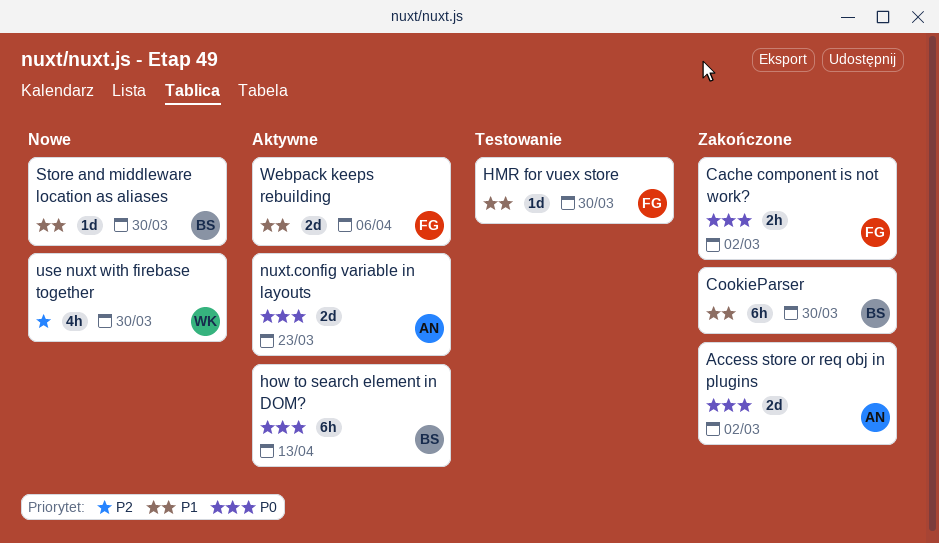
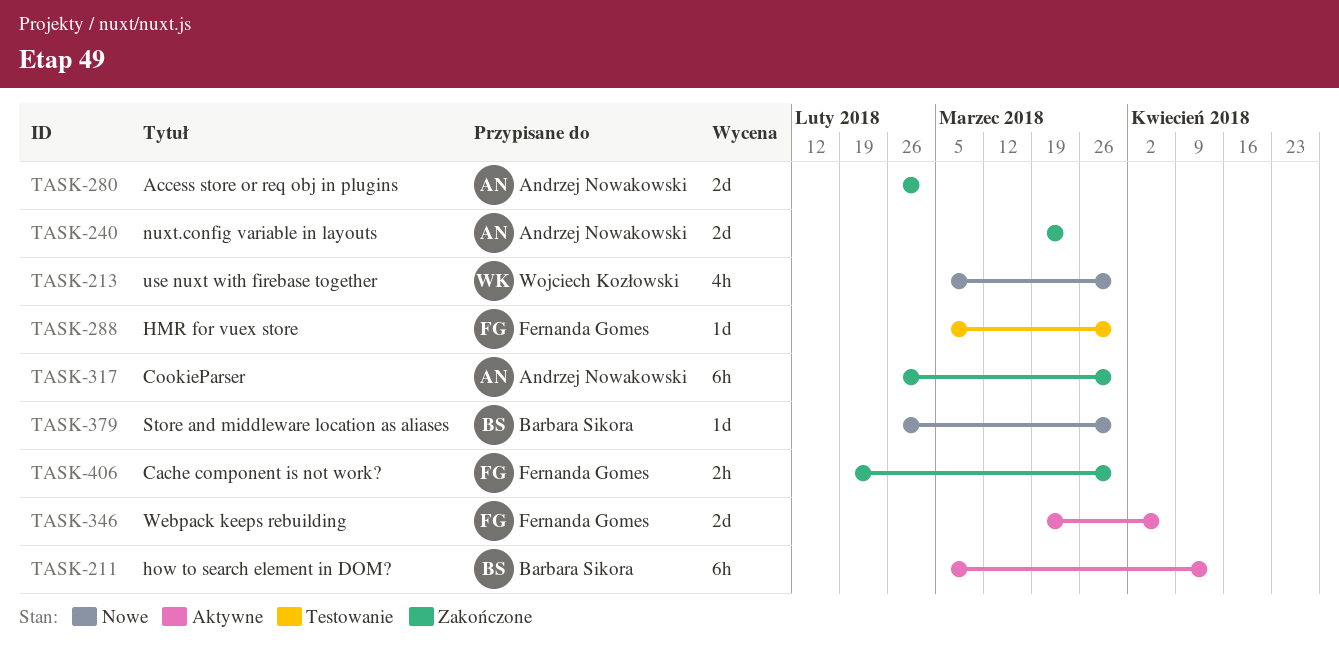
Cache component is not work?, due: Mar 2 -> Mar 30
CookieParser, owner: Barbara Sikora -> Andrzej Nowakowski
nuxt.config variable in layouts, status: Aktywne -> Zakończone

